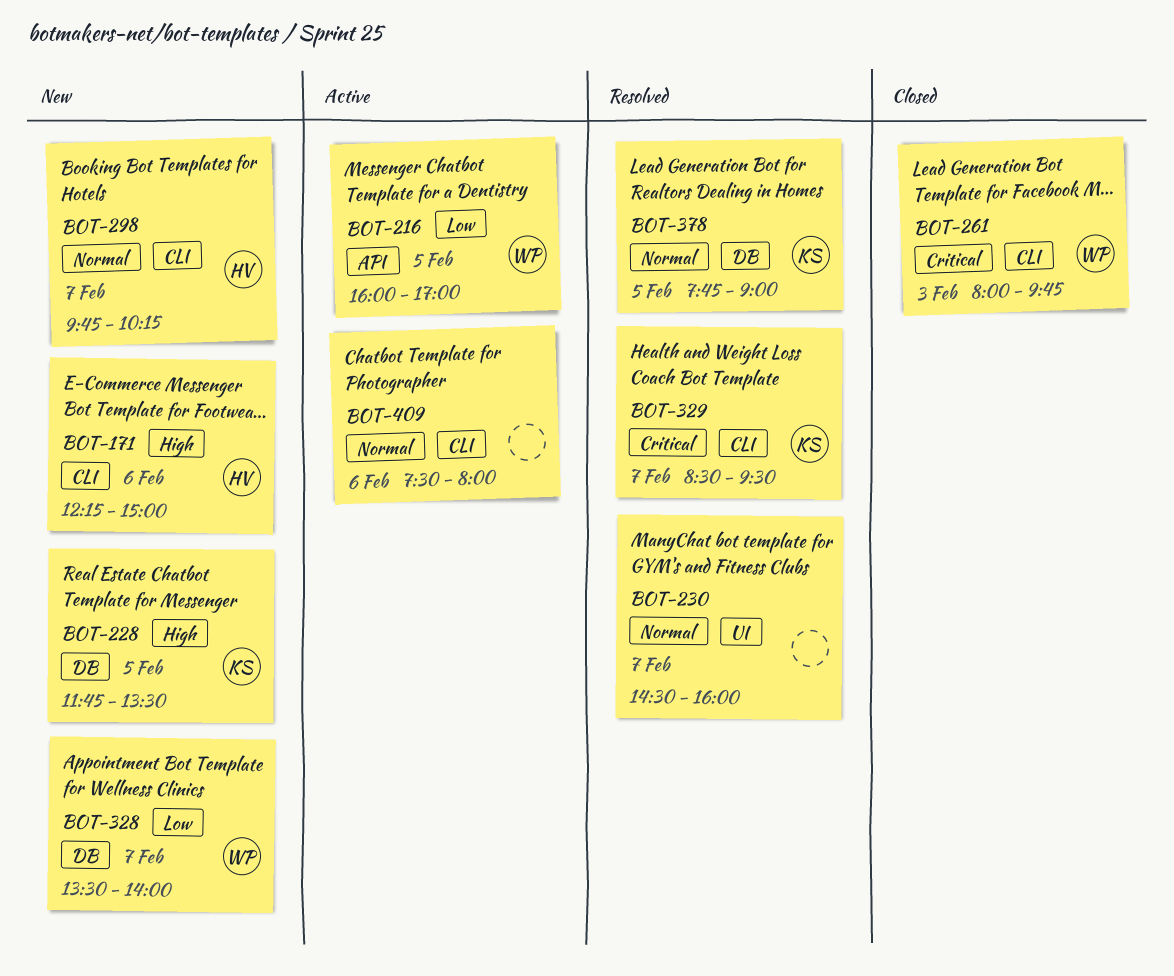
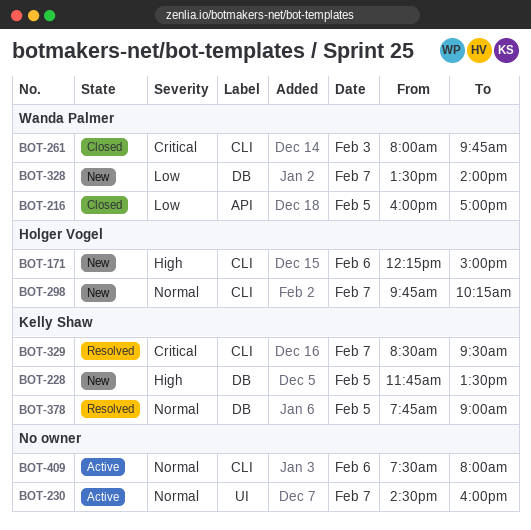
BOT-216, status: Active -> Closed
BOT-230, status: Resolved -> Active

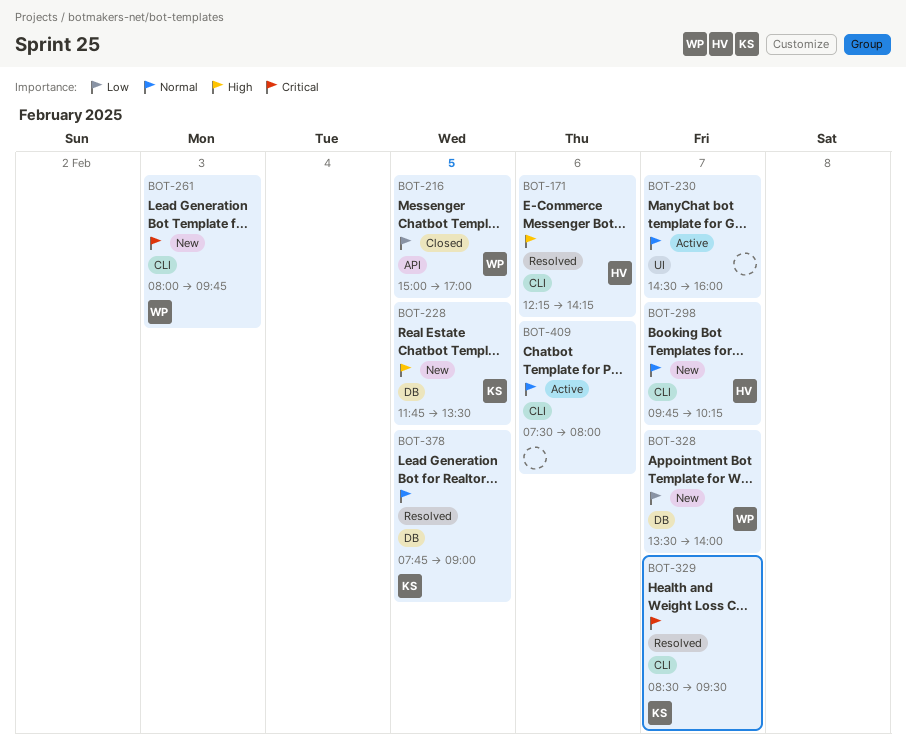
BOT-171, status: New -> Resolved
BOT-171, ends: 15:00 -> 14:15
BOT-216, begins: 16:00 -> 15:00
BOT-261, status: Closed -> New

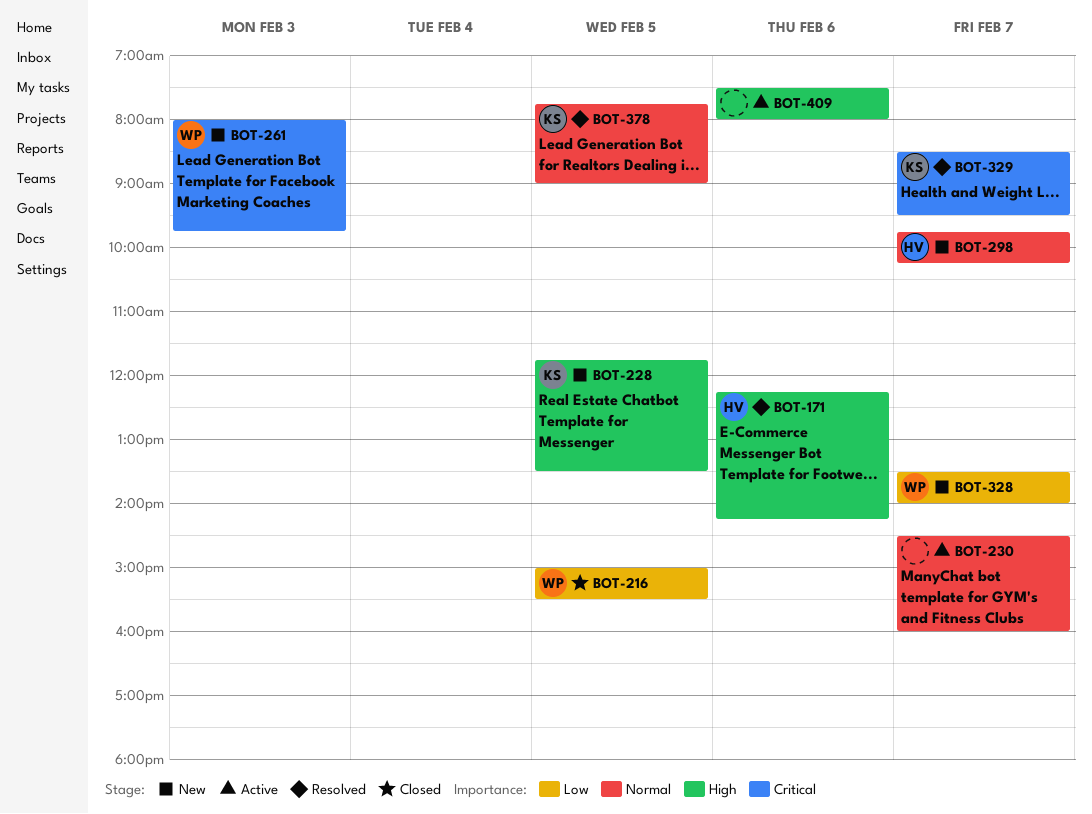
BOT-216, ends: 17:00 -> 15:30
BOT-409, priority: Normal -> High

